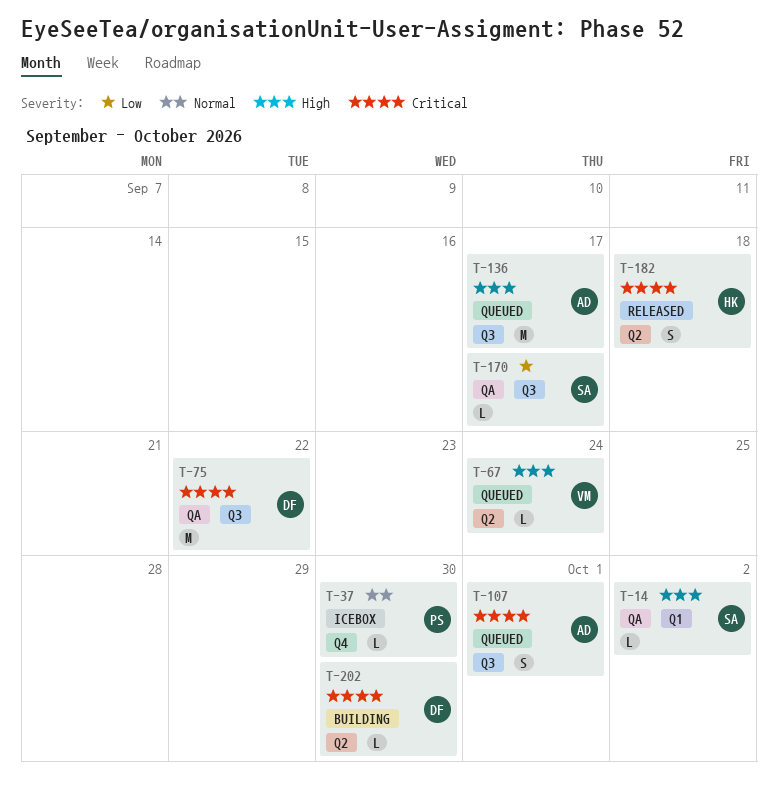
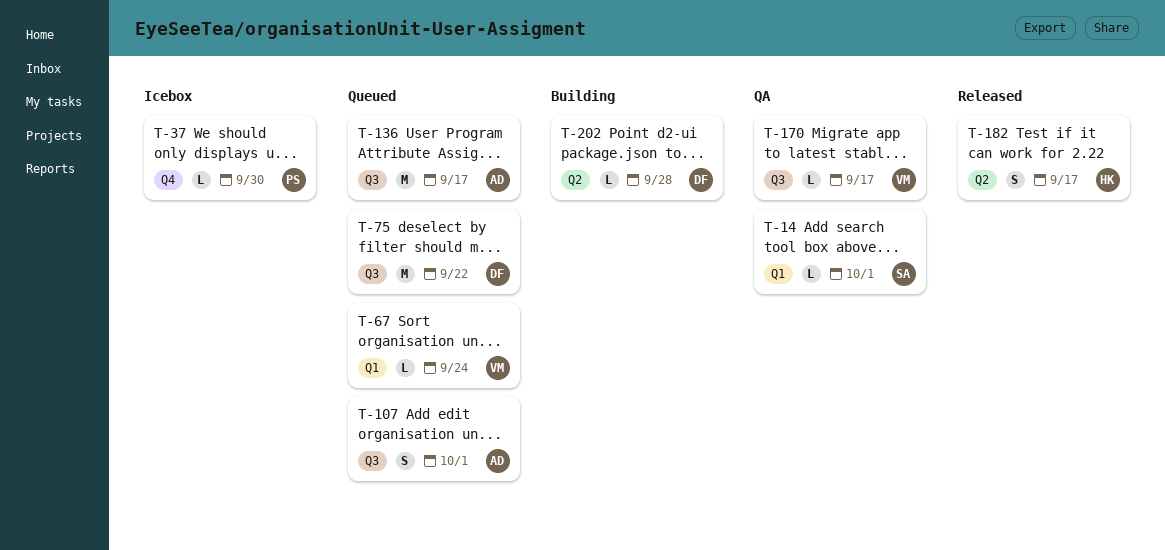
T-14, due: Oct 2 -> Oct 1
T-67, label: Q2 -> Q1
T-75, status: QA -> Queued
T-170, owner: SA -> VM
T-182, due: Sep 18 -> Sep 17
T-202, due: Sep 30 -> Sep 28

